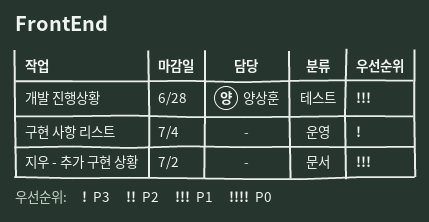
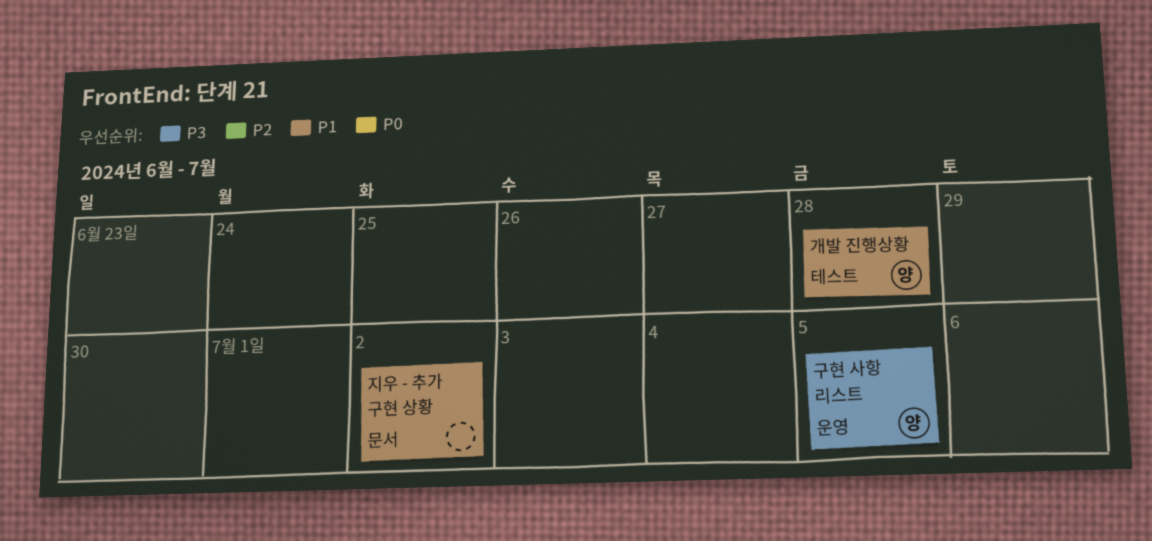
구현 사항 리스트, owner: none -> 양상훈
구현 사항 리스트, due: Jul 4 -> Jul 5

